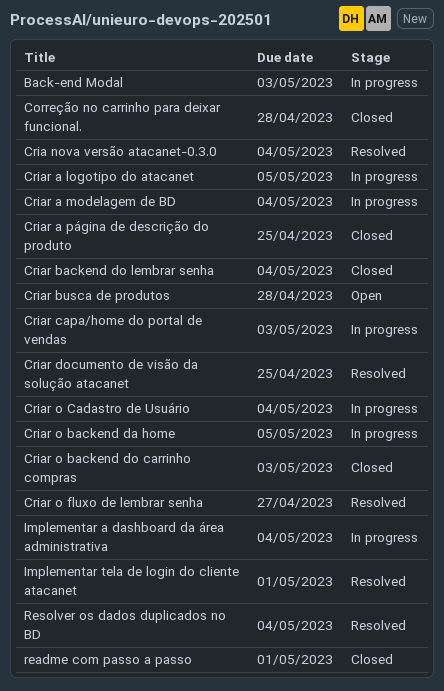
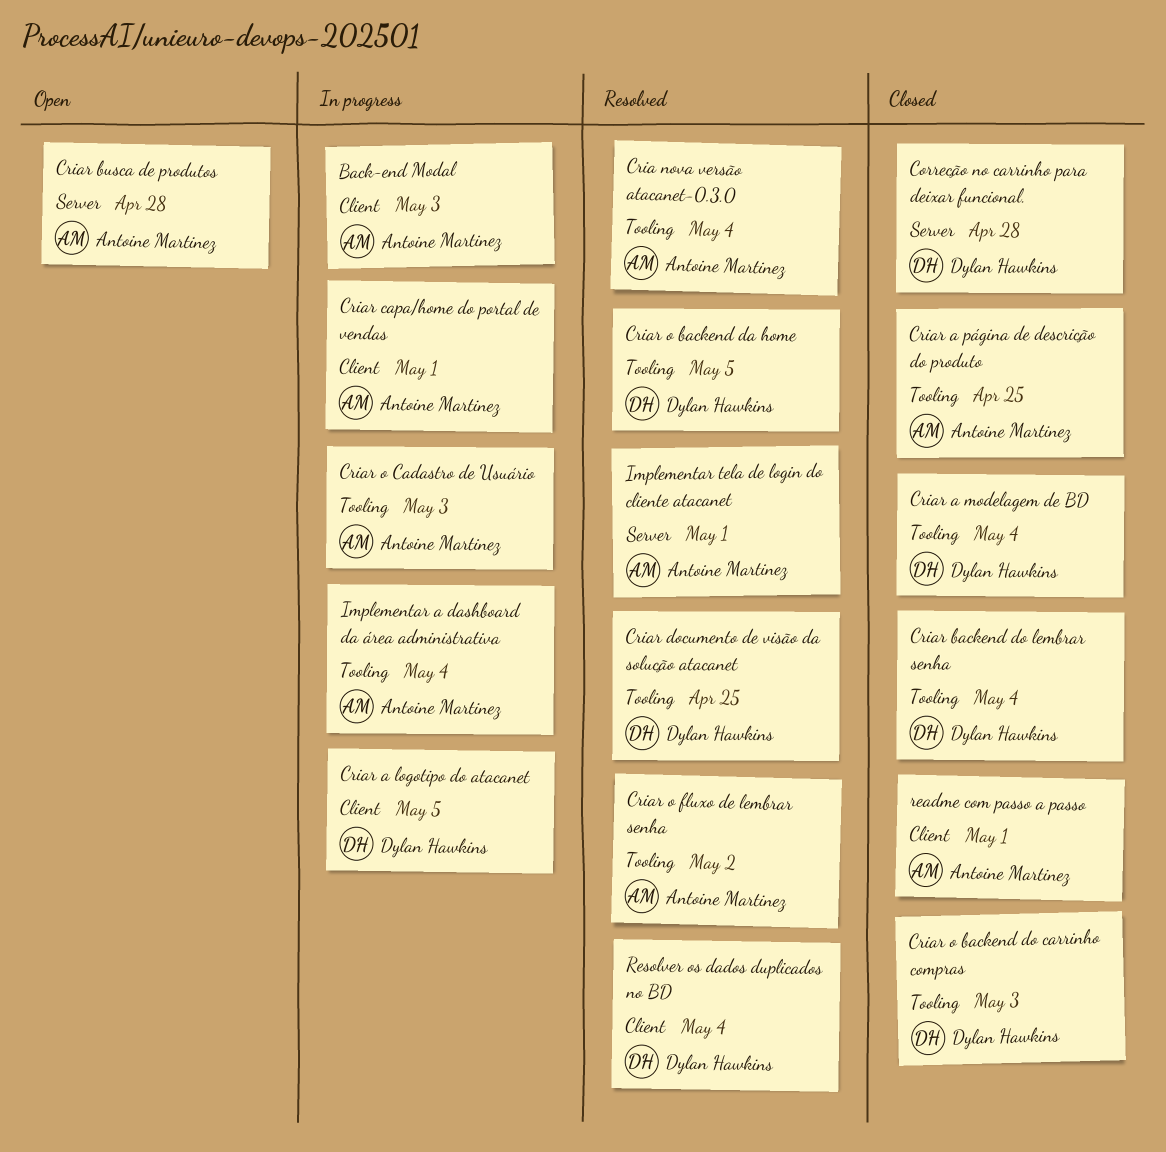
Criar a modelagem de BD, status: In progress -> Closed
Criar capa/home do portal de vendas, due: May 3 -> May 1
Criar o backend da home, status: In progress -> Resolved
Criar o Cadastro de Usuário, due: May 4 -> May 3
Criar o fluxo de lembrar senha, due: Apr 27 -> May 2

